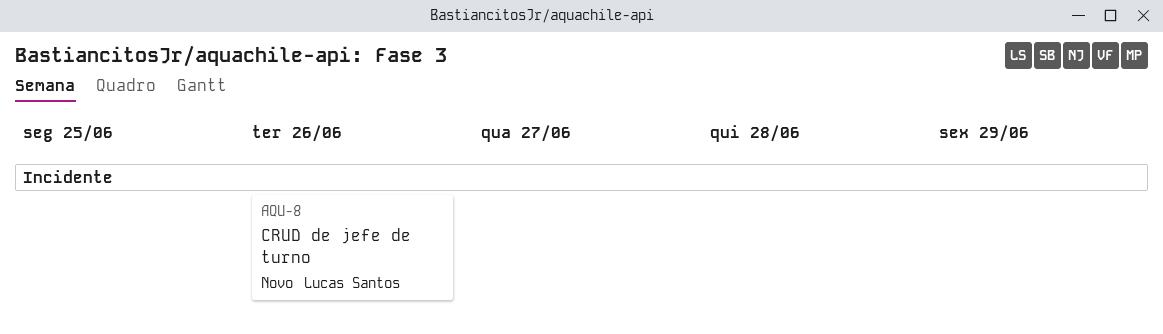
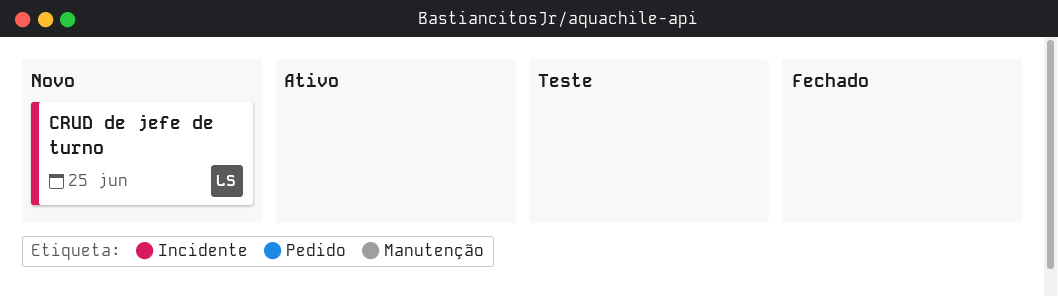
CRUD de jefe de turno, due: Jun 26 -> Jun 25

